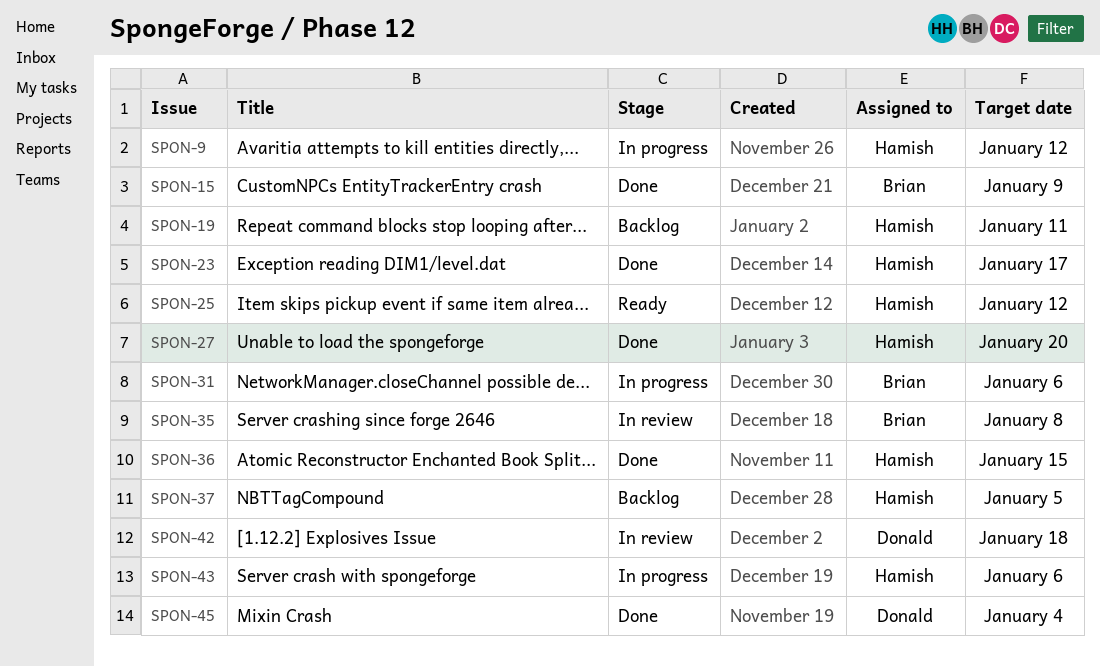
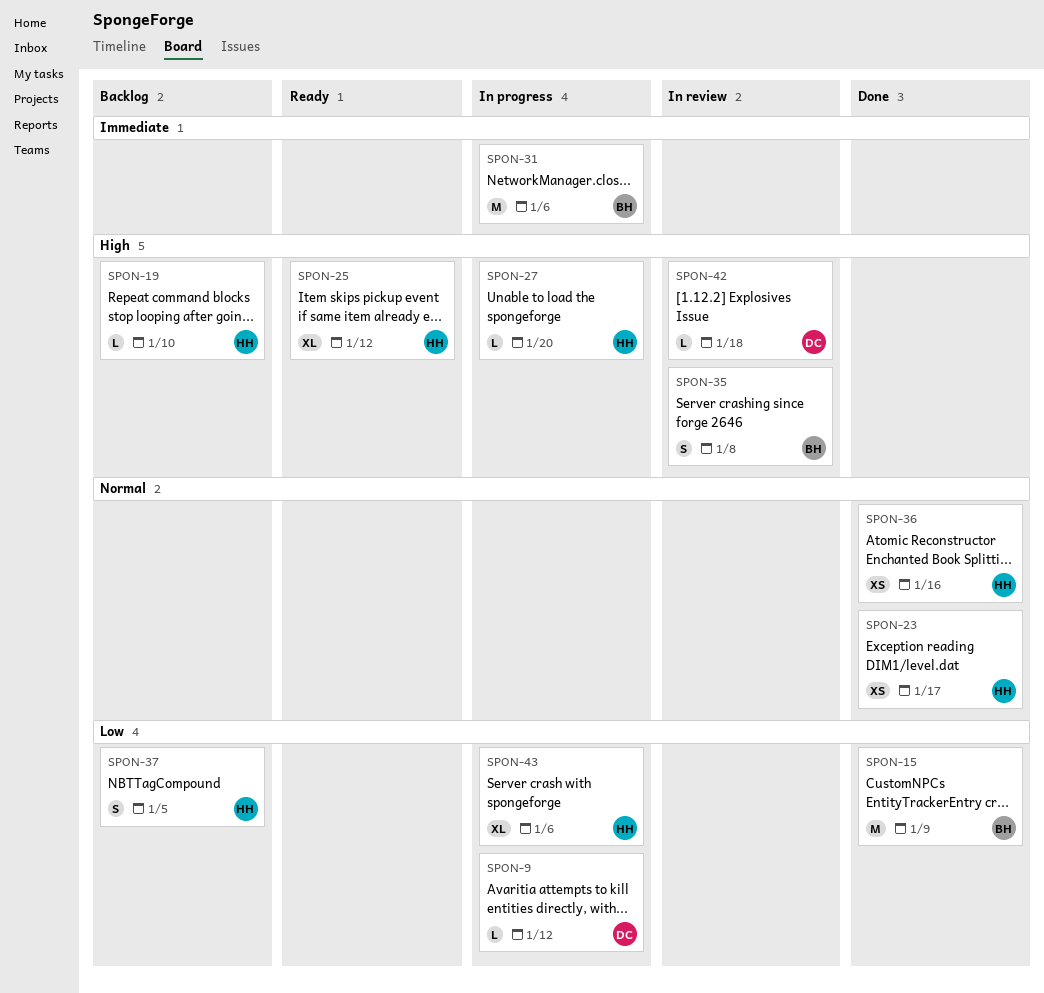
SPON-9, owner: Hamish -> Donald
SPON-19, due: Jan 11 -> Jan 10
SPON-27, status: Done -> In progress
SPON-36, due: Jan 15 -> Jan 16
SPON-45: present -> none

